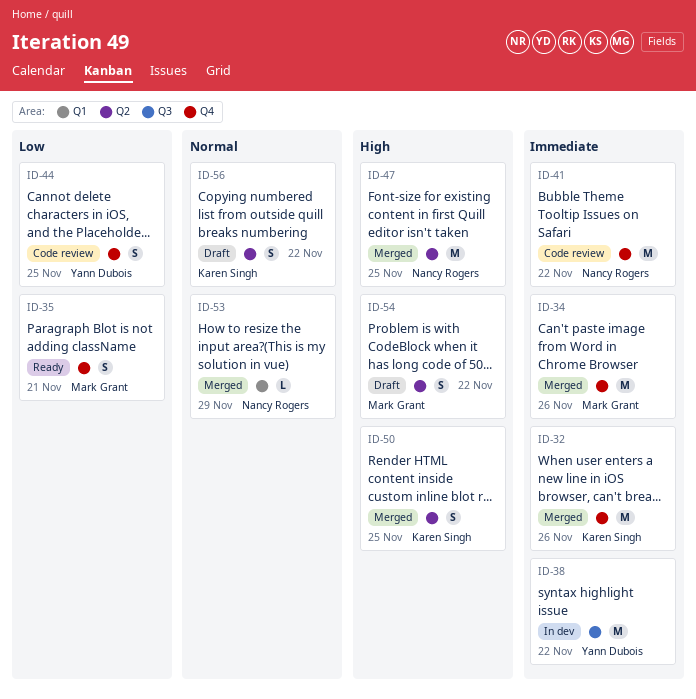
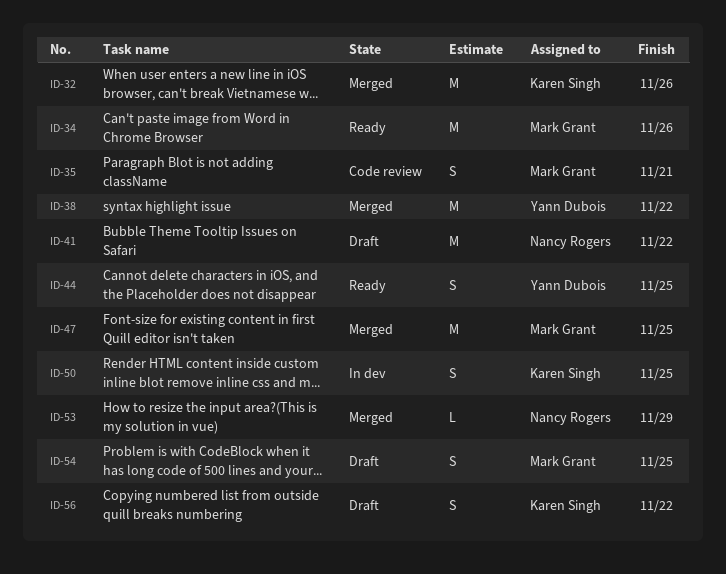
ID-34, status: Merged -> Ready
ID-35, status: Ready -> Code review
ID-38, status: In dev -> Merged
ID-41, status: Code review -> Draft
ID-44, status: Code review -> Ready
ID-47, owner: Nancy Rogers -> Mark Grant
ID-50, status: Merged -> In dev
ID-54, due: Nov 22 -> Nov 25

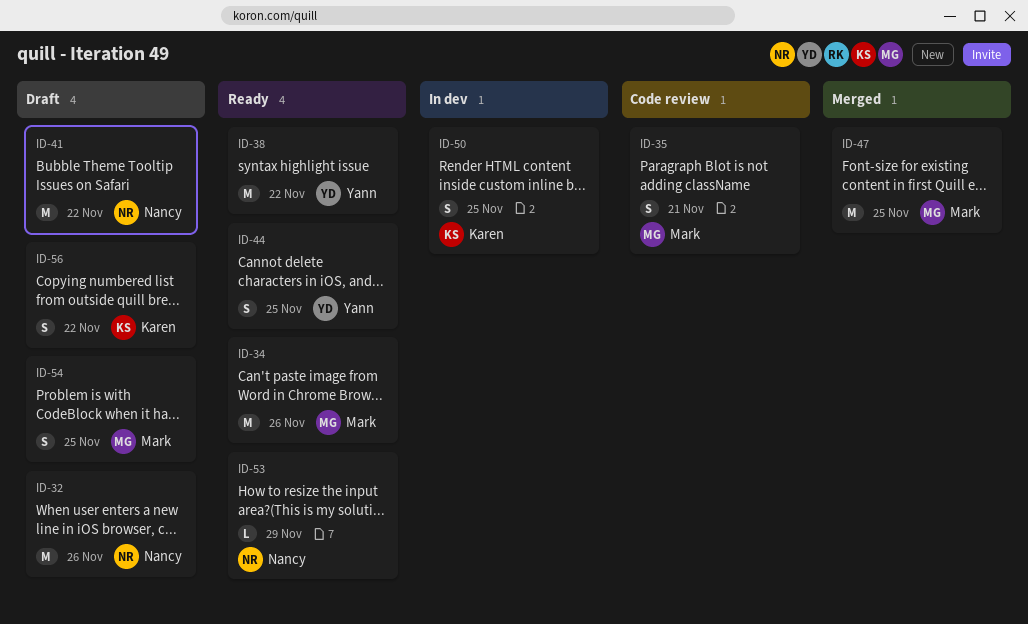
ID-32, status: Merged -> Draft
ID-32, owner: Karen Singh -> Nancy Rogers
ID-38, status: Merged -> Ready
ID-53, status: Merged -> Ready

